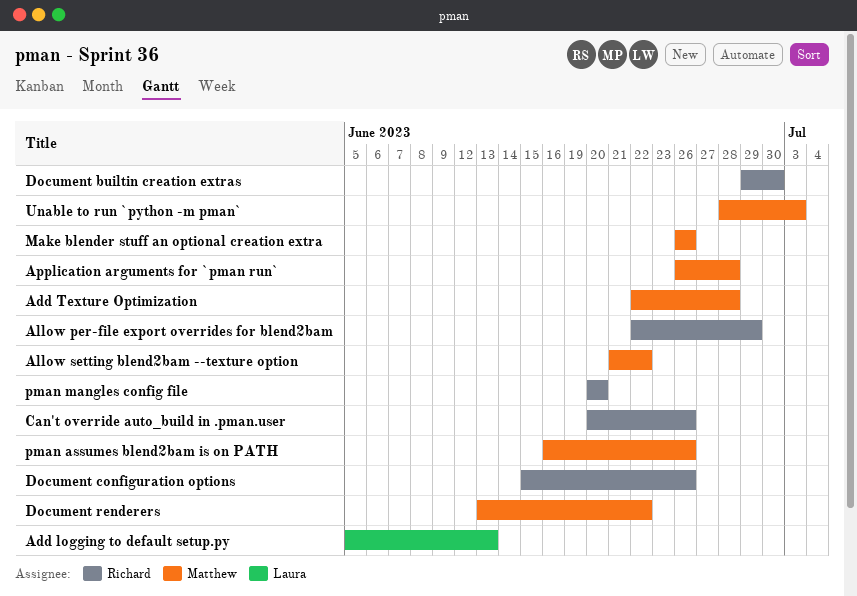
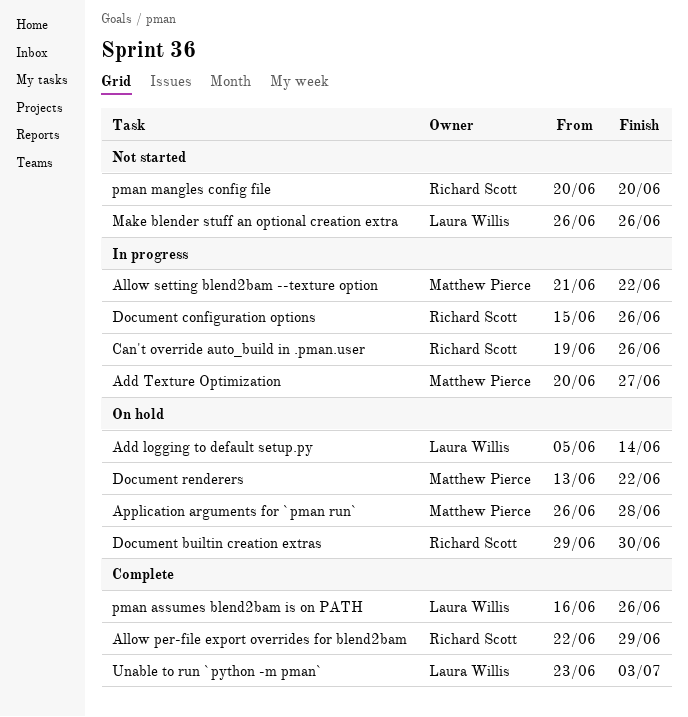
Add logging to default setup.py, due: Jun 13 -> Jun 14
Add Texture Optimization, start: Jun 22 -> Jun 20
Add Texture Optimization, due: Jun 28 -> Jun 27
Can't override auto_build in .pman.user, start: Jun 20 -> Jun 19
Make blender stuff an optional creation extra, owner: Matthew Pierce -> Laura Willis
pman assumes blend2bam is on PATH, owner: Matthew Pierce -> Laura Willis
Unable to run `python -m pman`, owner: Matthew Pierce -> Laura Willis
Unable to run `python -m pman`, start: Jun 28 -> Jun 23

